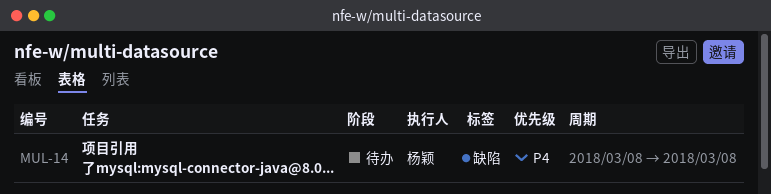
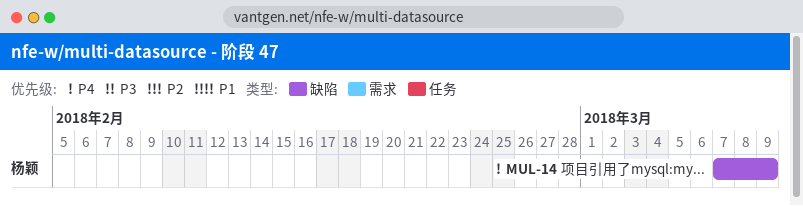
MUL-14, start: Mar 8 -> Mar 7
MUL-14, due: Mar 8 -> Mar 9

